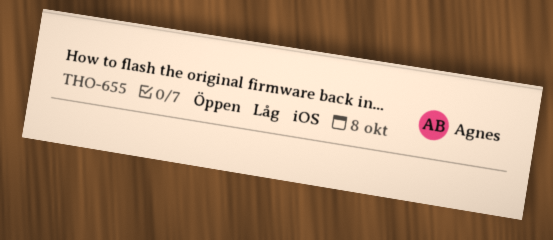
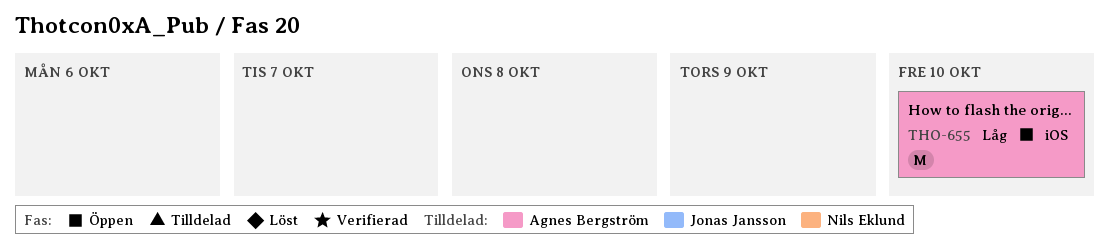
THO-655, due: Oct 8 -> Oct 10

